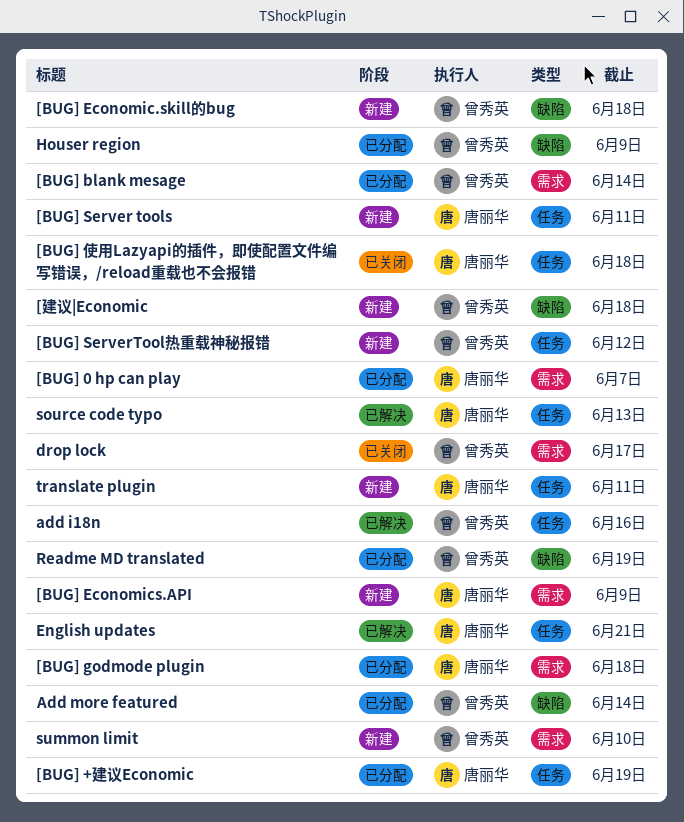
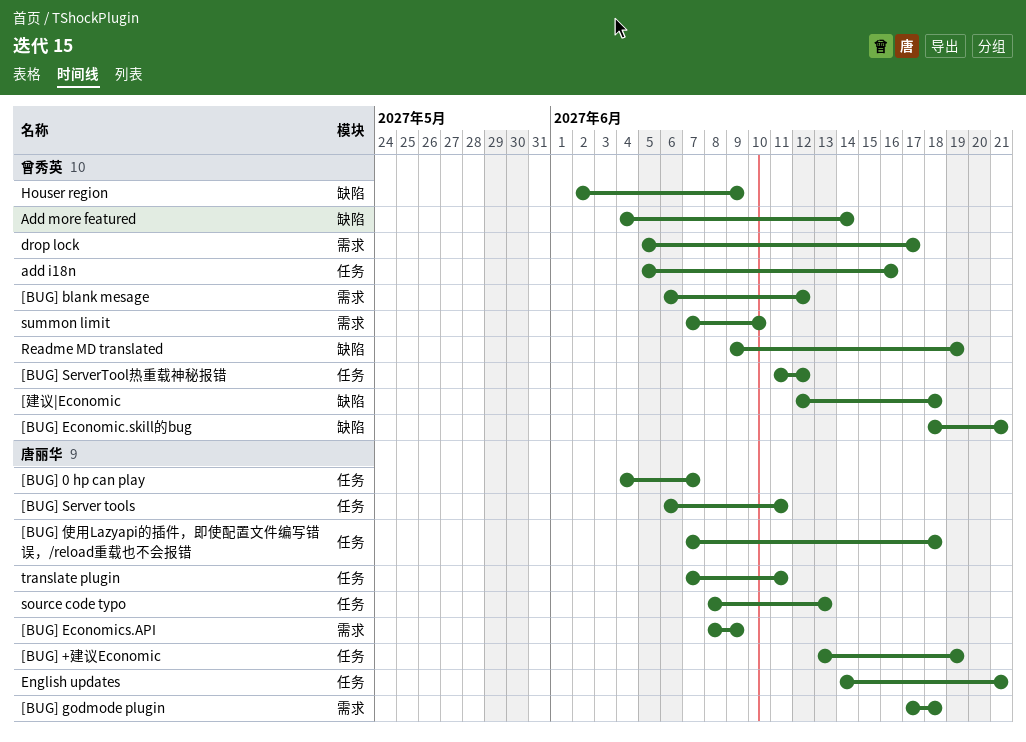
[BUG] 0 hp can play, label: 需求 -> 任务
[BUG] blank mesage, due: Jun 14 -> Jun 12
[BUG] Economic.skill的bug, due: Jun 18 -> Jun 21

